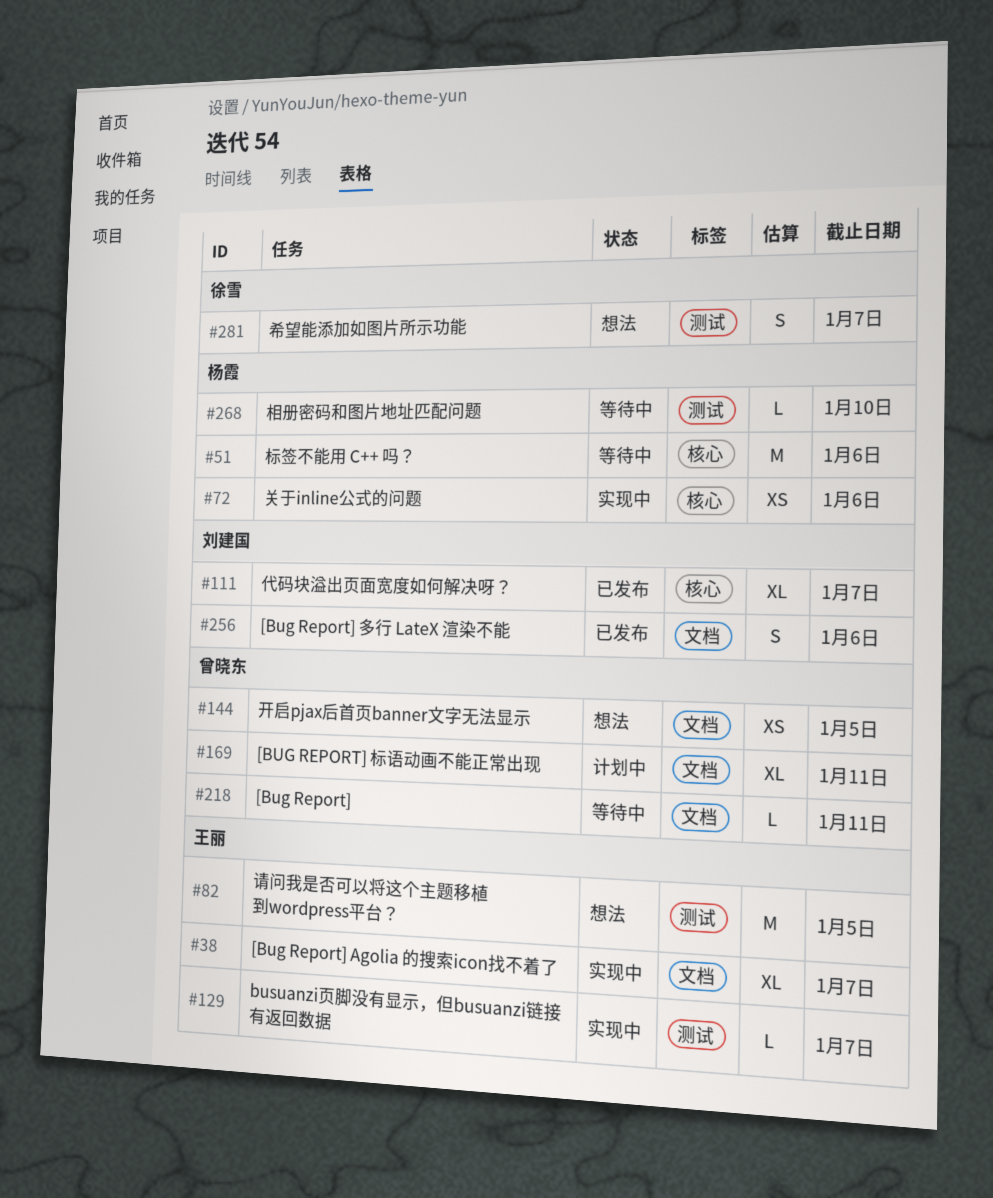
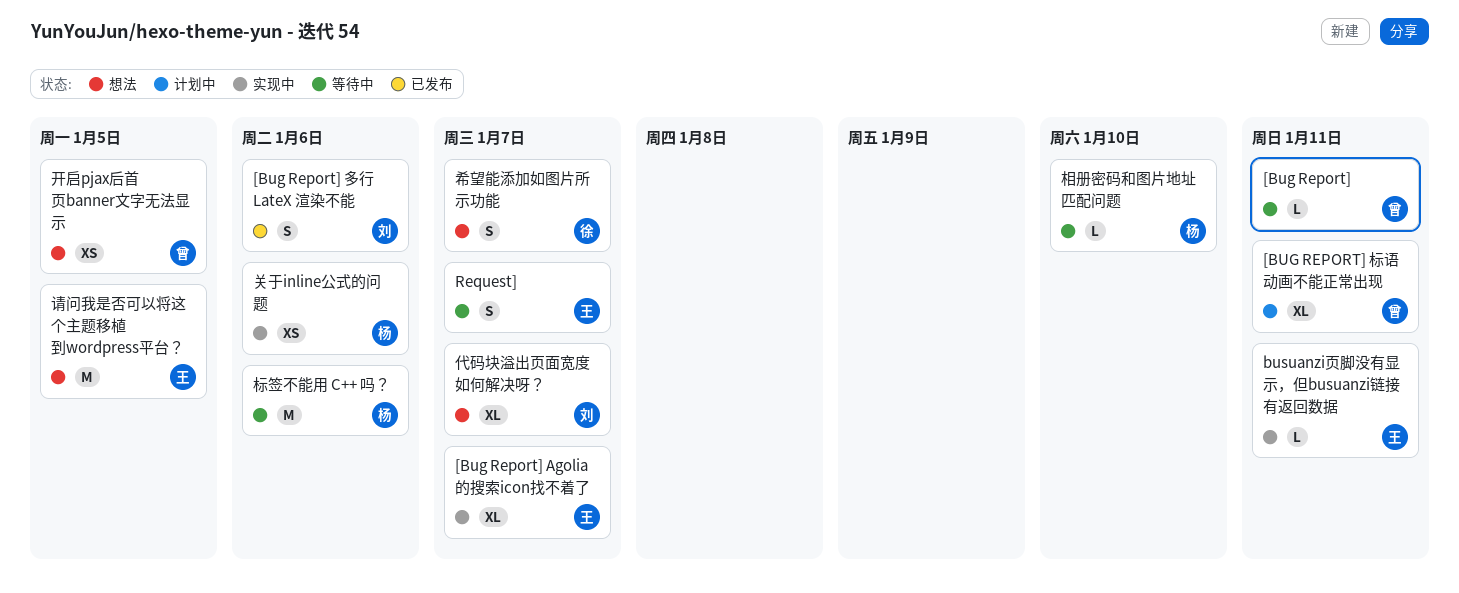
busuanzi页脚没有显示，但busuanzi链接有返回数据, due: Jan 7 -> Jan 11
Request]: none -> present
代码块溢出页面宽度如何解决呀？, status: 已发布 -> 想法

